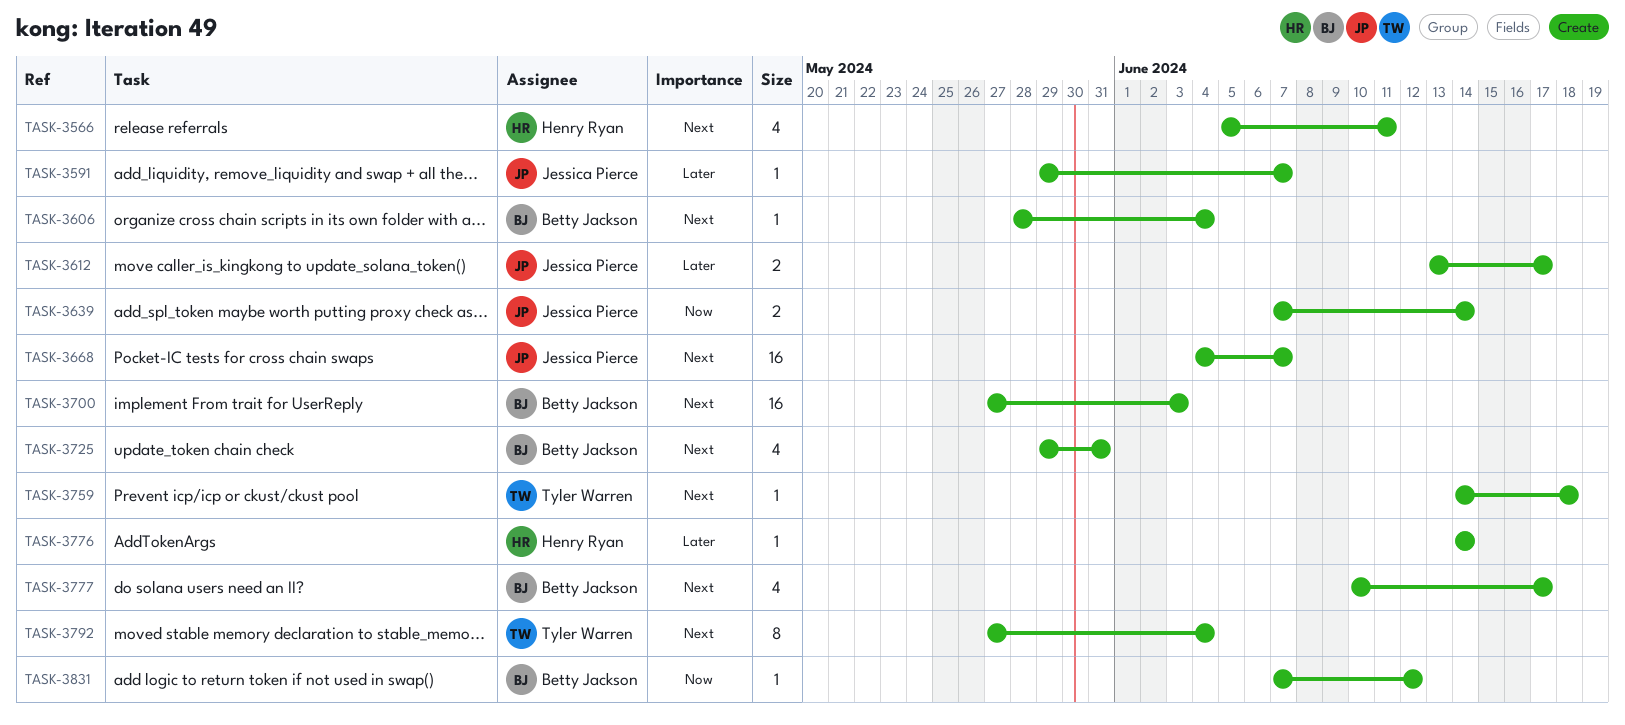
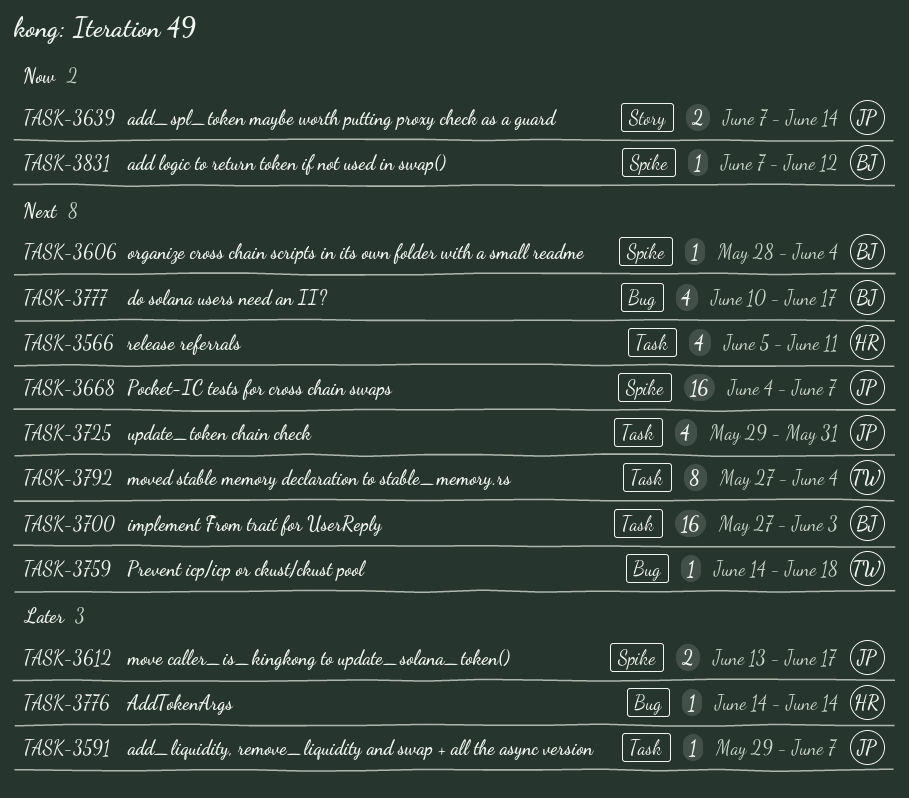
TASK-3725, owner: Betty Jackson -> Jessica Pierce

